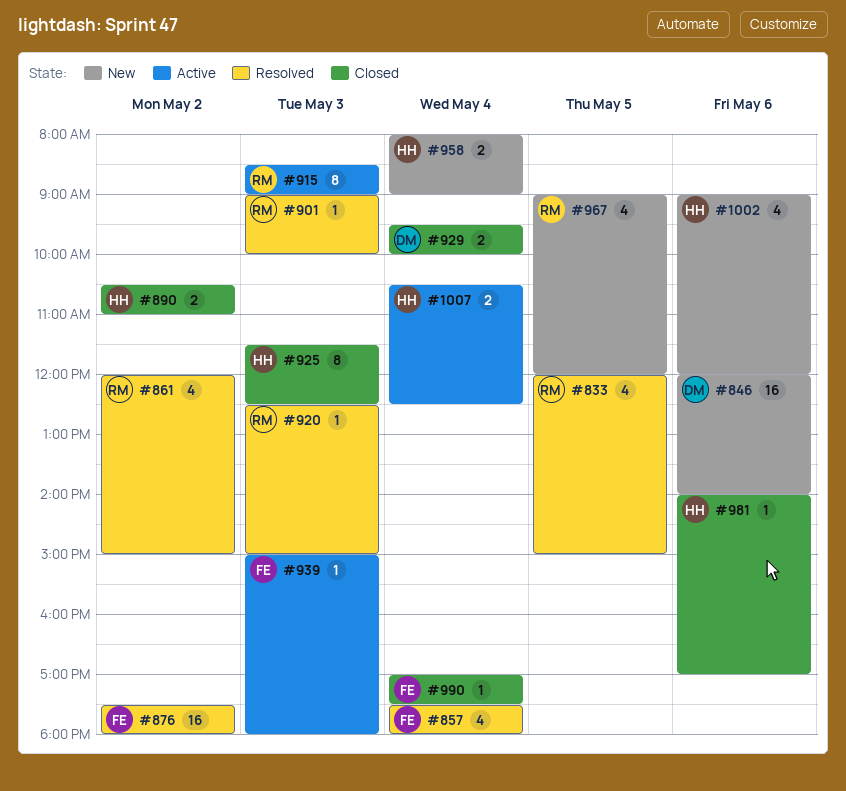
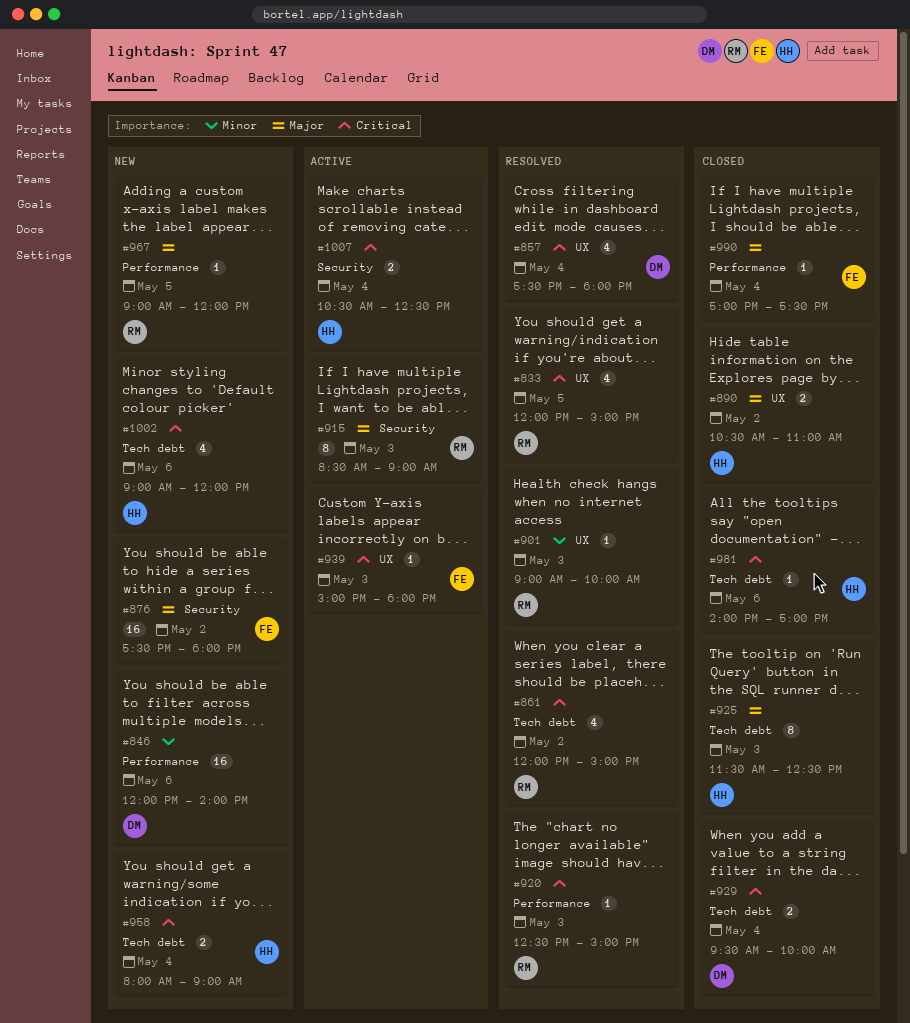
#857, owner: FE -> DM
#876, status: Resolved -> New
#967, estimate: 4 -> 1

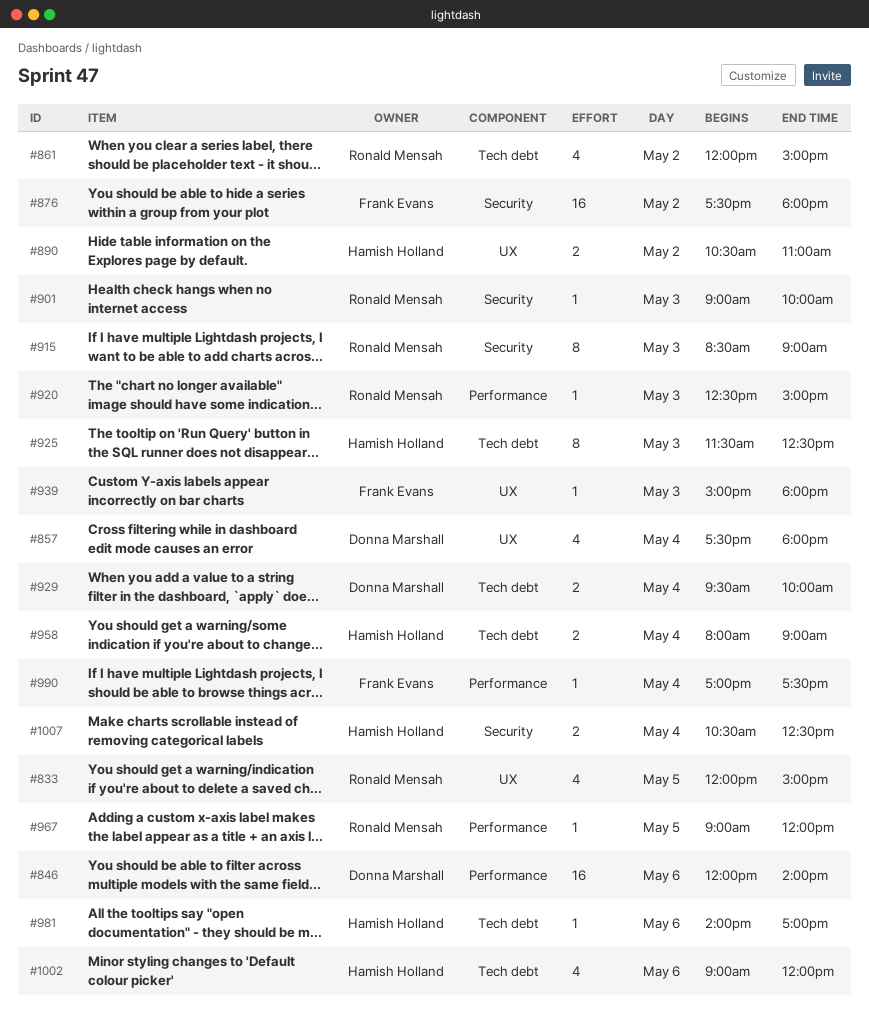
#901, label: UX -> Security

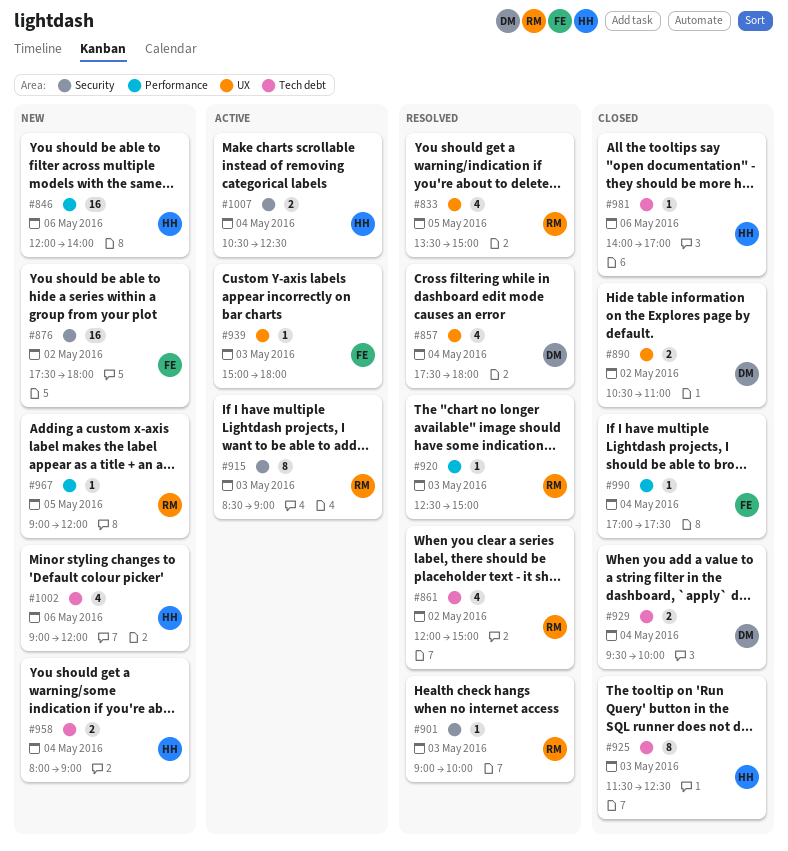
#833, begins: 12:00 -> 13:30
#846, owner: Donna Marshall -> Hamish Holland
#890, owner: Hamish Holland -> Donna Marshall

